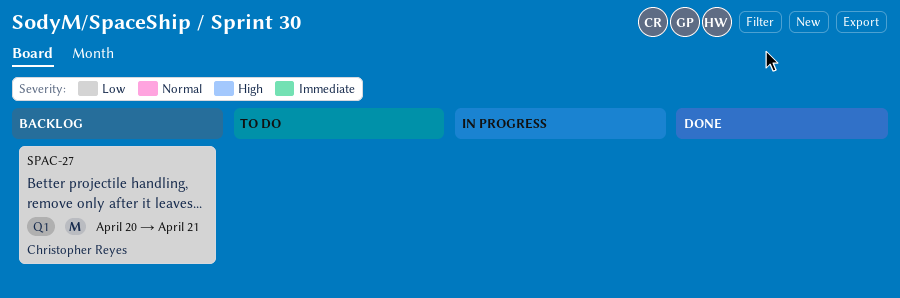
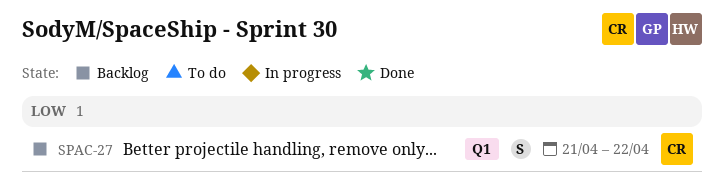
SPAC-27, estimate: M -> S
SPAC-27, start: Apr 20 -> Apr 21
SPAC-27, due: Apr 21 -> Apr 22

